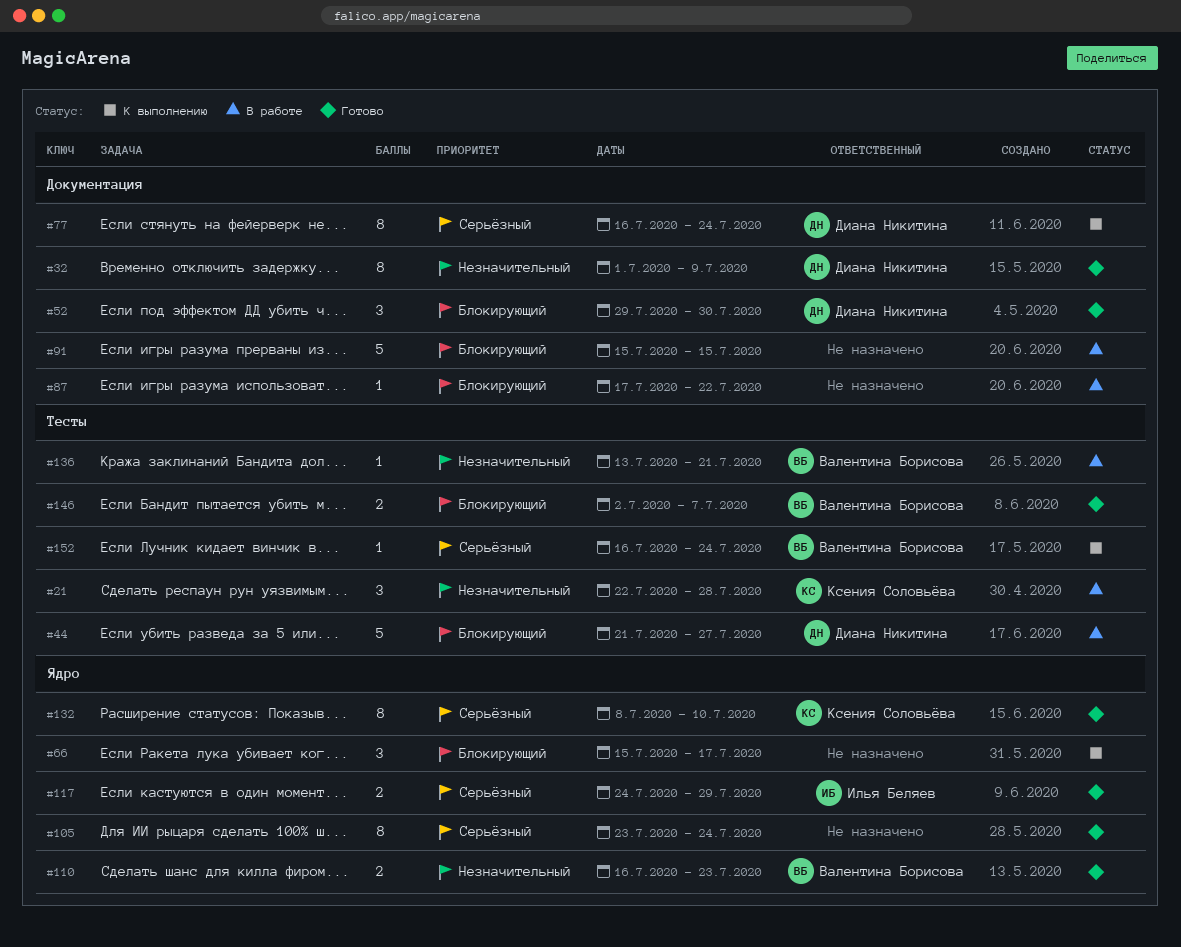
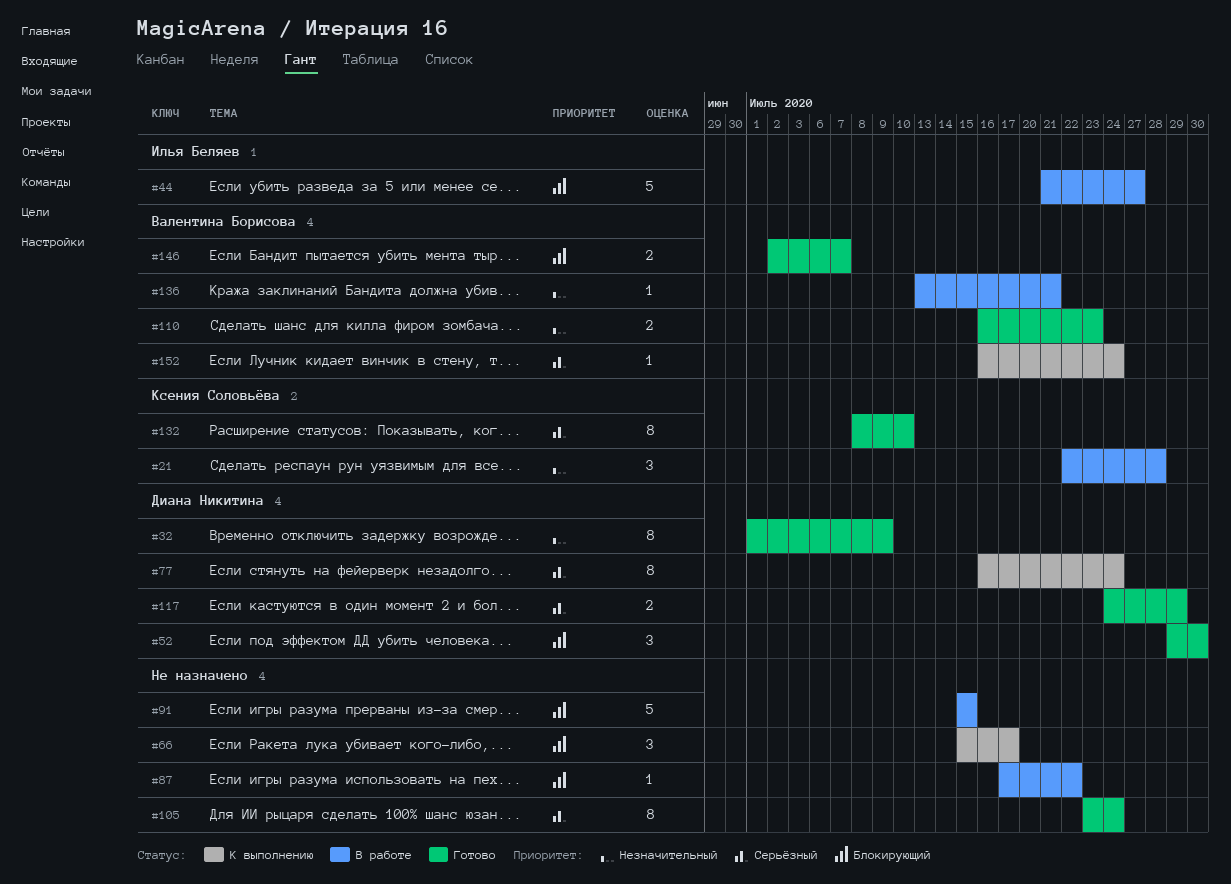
#44, owner: Диана Никитина -> Илья Беляев
#117, owner: Илья Беляев -> Диана Никитина

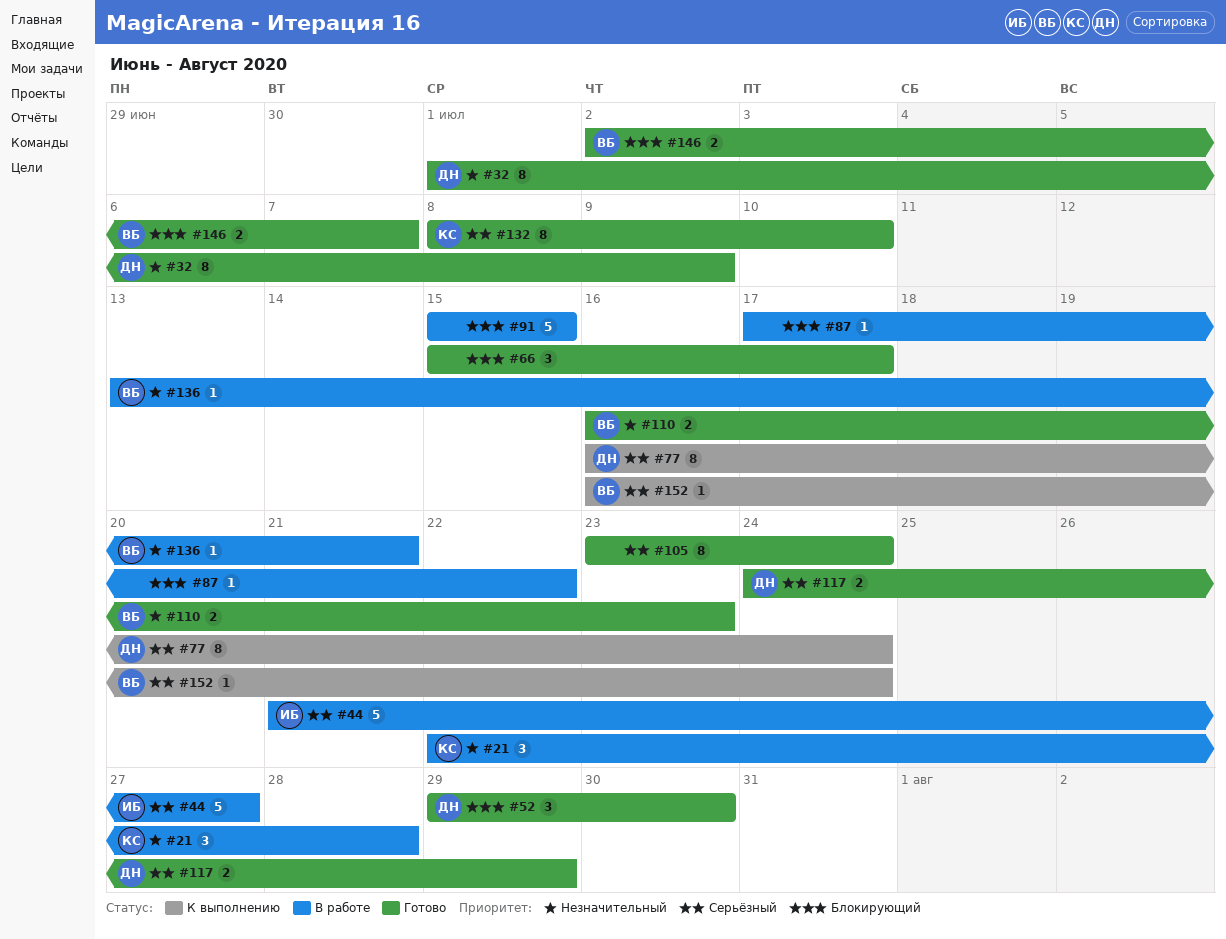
#44, priority: Блокирующий -> Серьёзный
#66, status: К выполнению -> Готово

